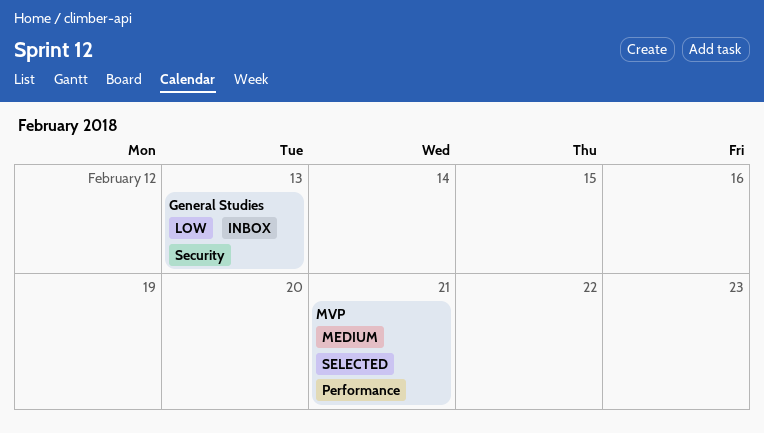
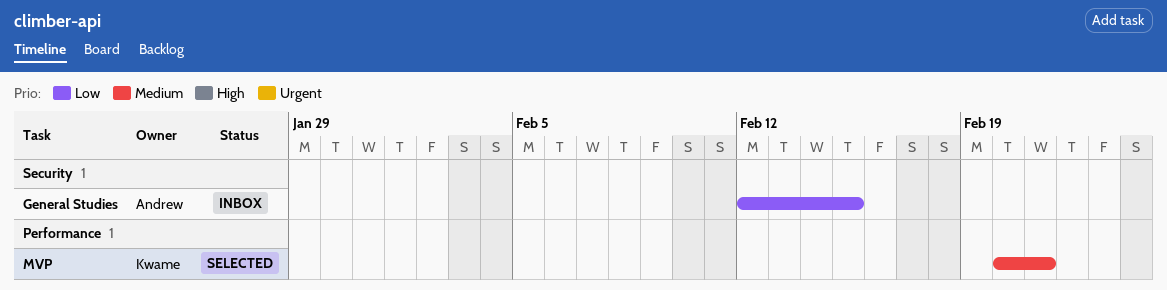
General Studies, due: Feb 13 -> Feb 15

